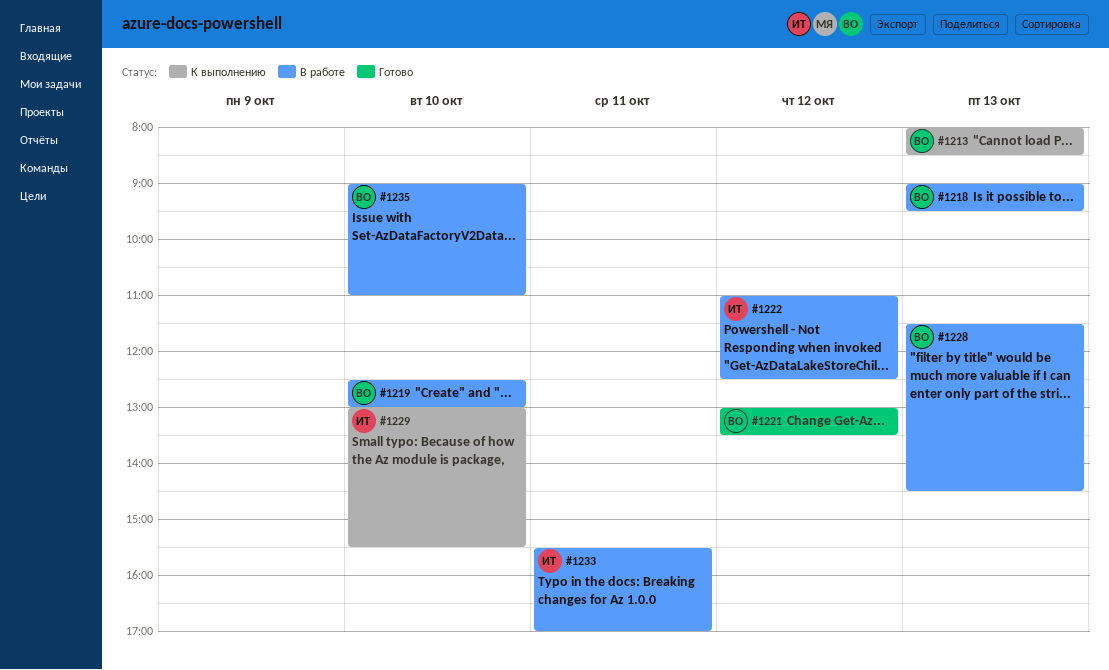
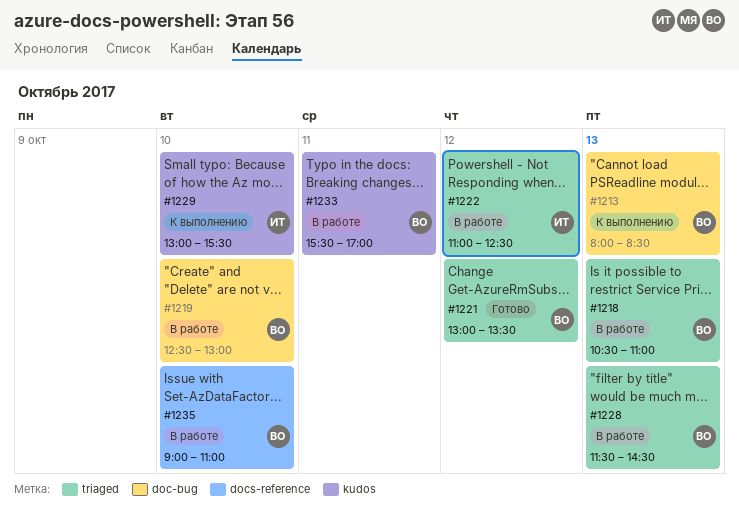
#1218, begins: 09:00 -> 10:30
#1218, ends: 09:30 -> 11:00
#1233, owner: ИТ -> ВО

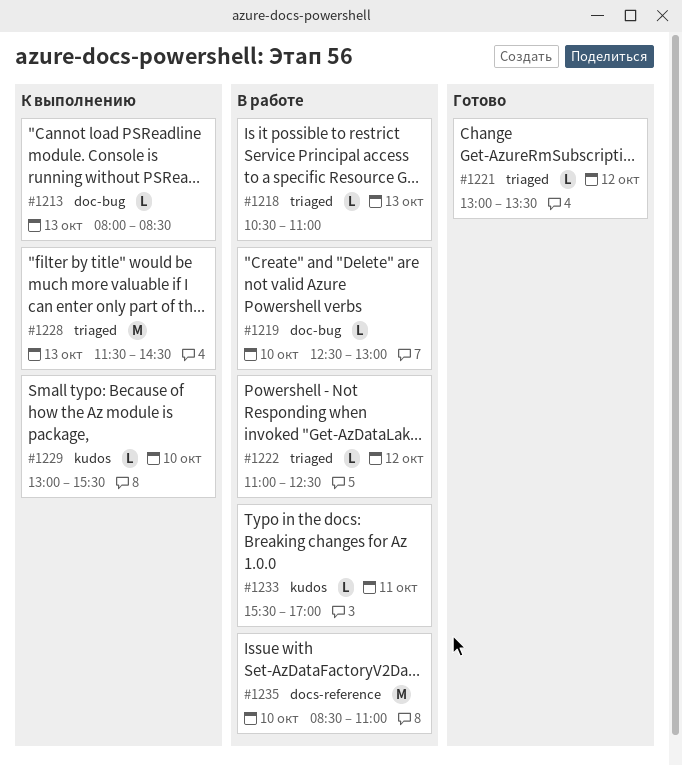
#1228, status: В работе -> К выполнению
#1235, begins: 09:00 -> 08:30

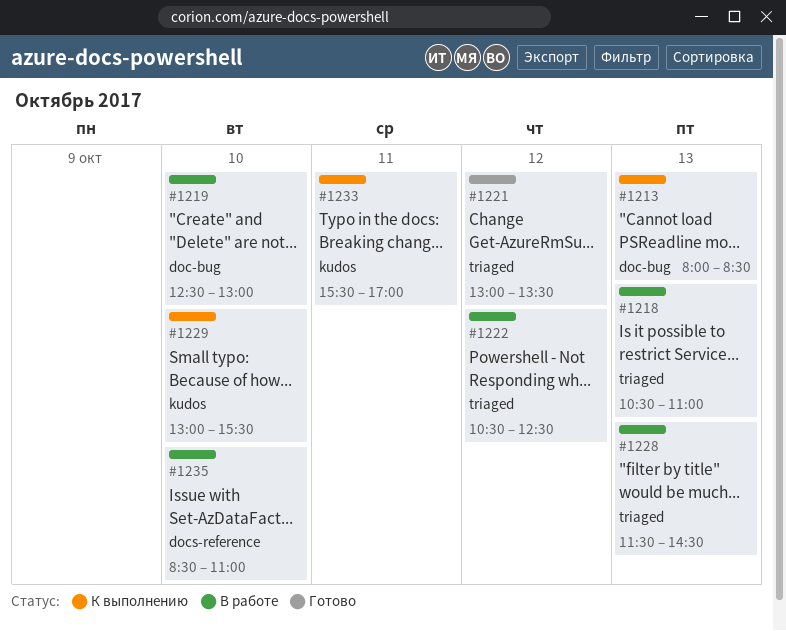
#1222, begins: 11:00 -> 10:30
#1228, status: К выполнению -> В работе
#1233, status: В работе -> К выполнению

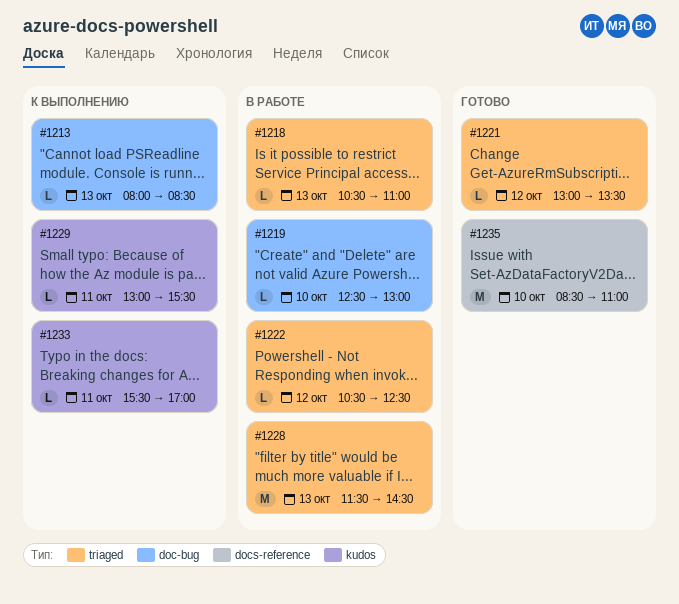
#1229, day: Oct 10 -> Oct 11
#1235, status: В работе -> Готово

